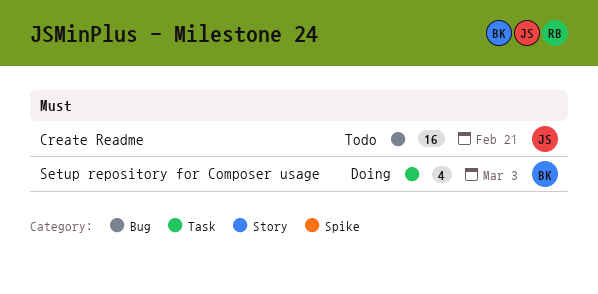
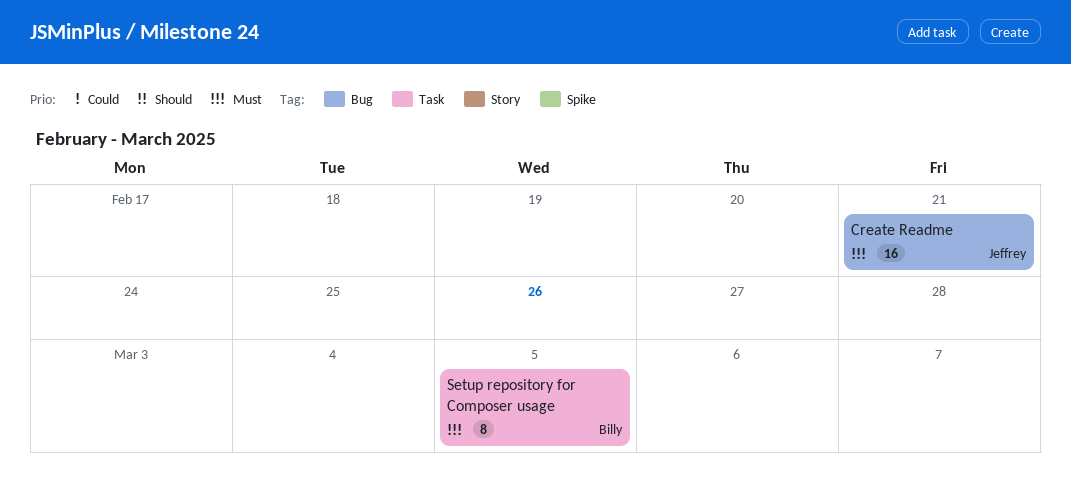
Setup repository for Composer usage, estimate: 4 -> 8
Setup repository for Composer usage, due: Mar 3 -> Mar 5

